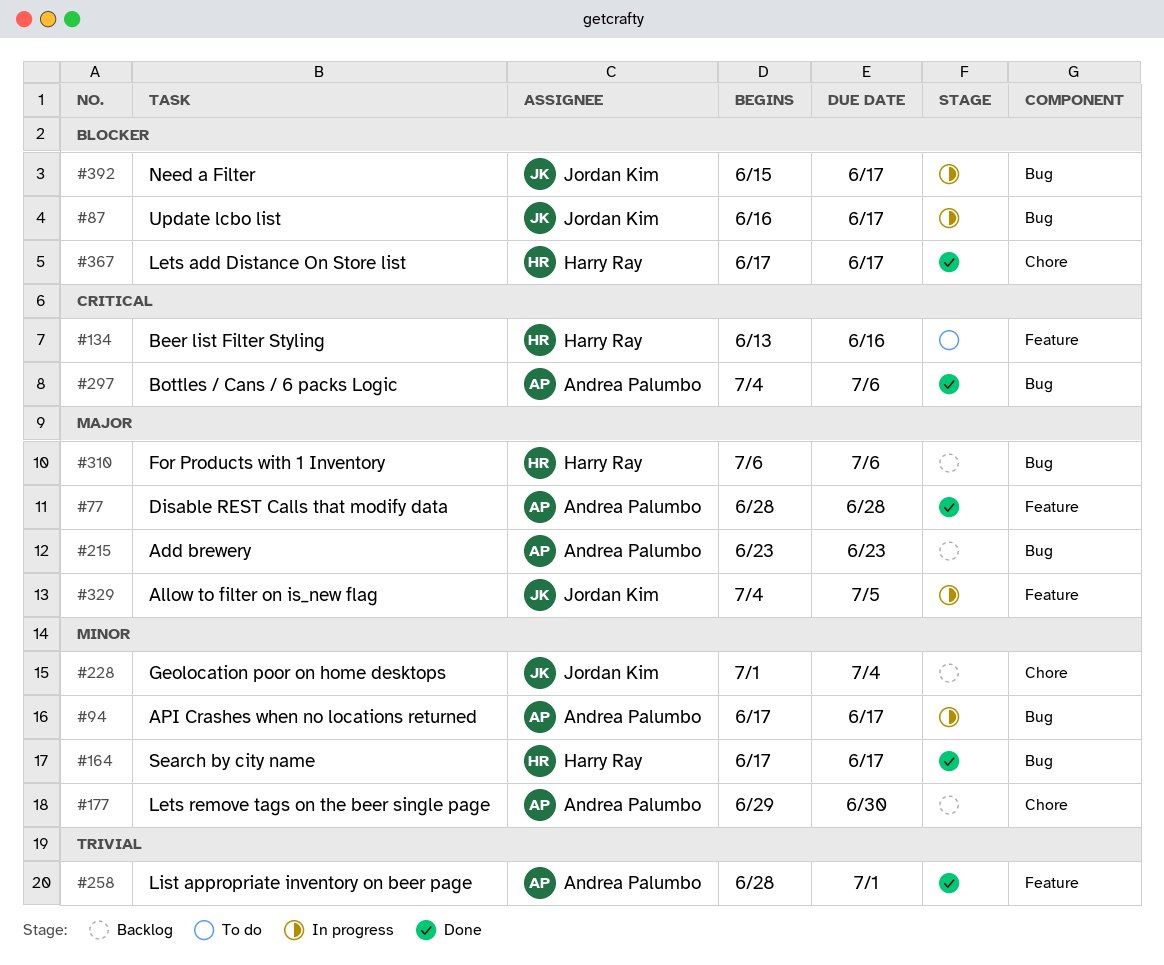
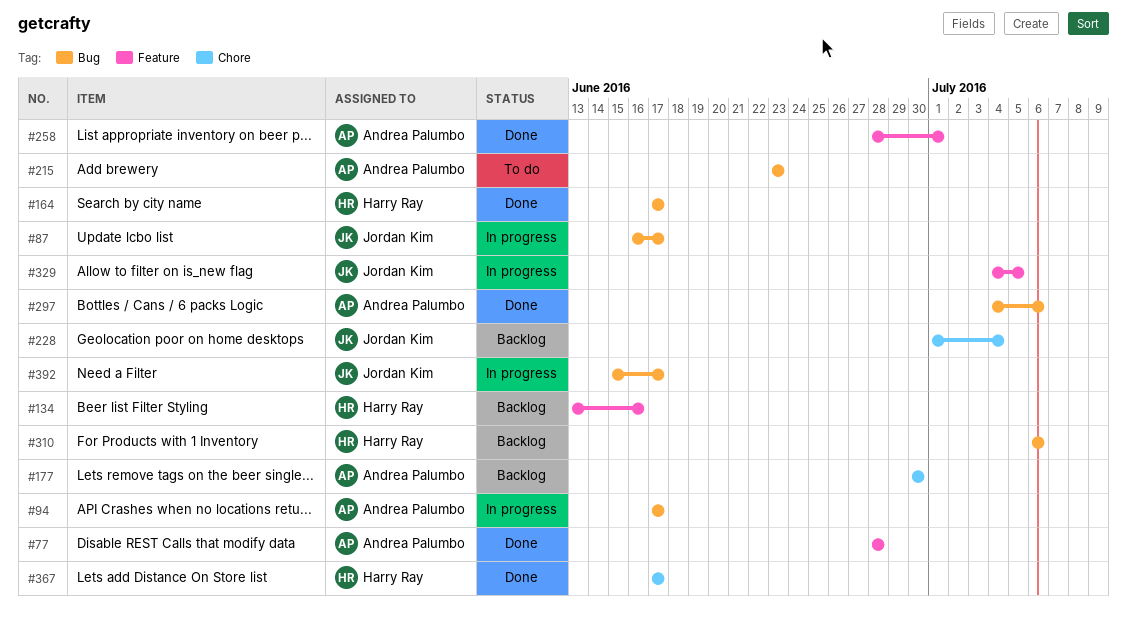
#134, status: To do -> Backlog
#177, start: Jun 29 -> Jun 30
#215, status: Backlog -> To do

